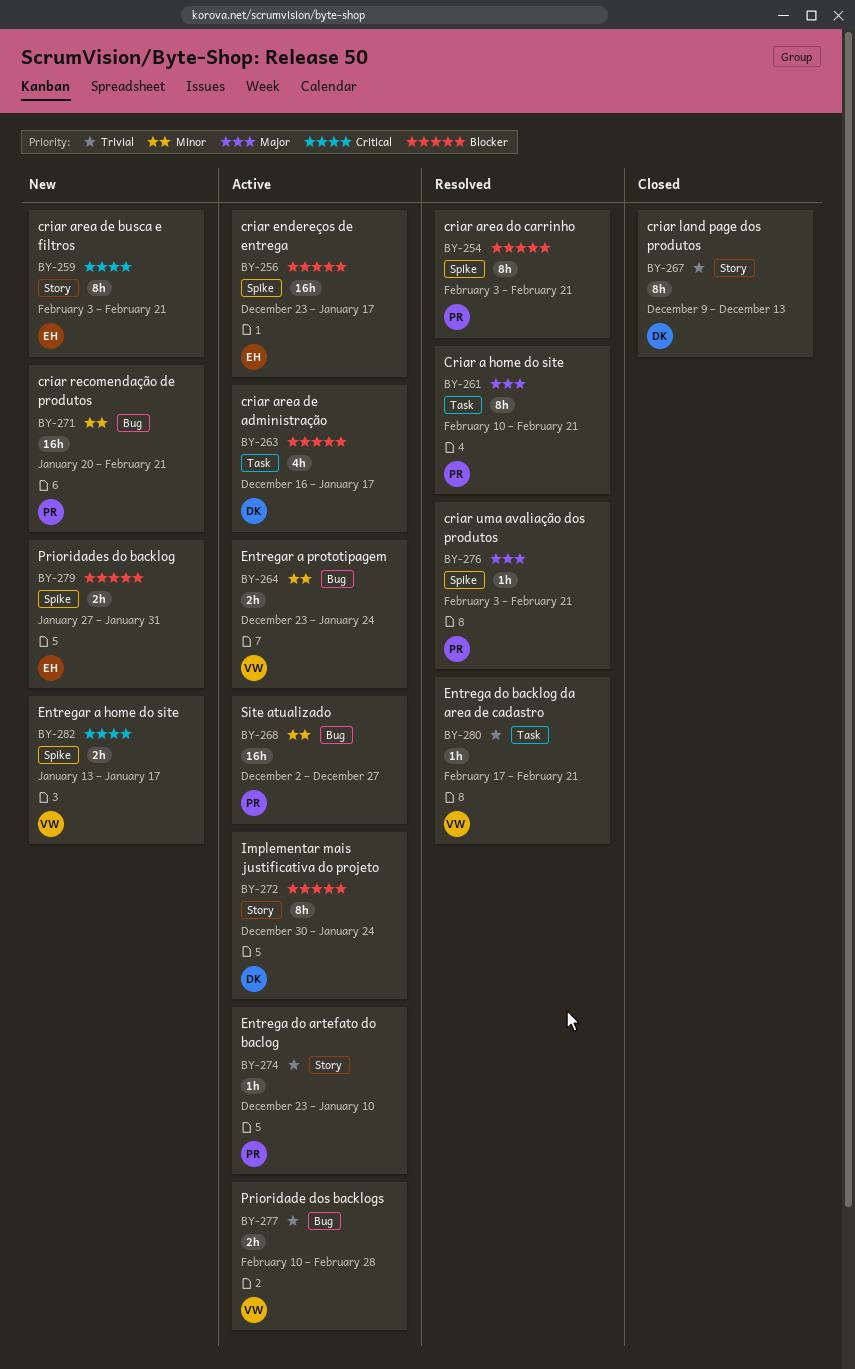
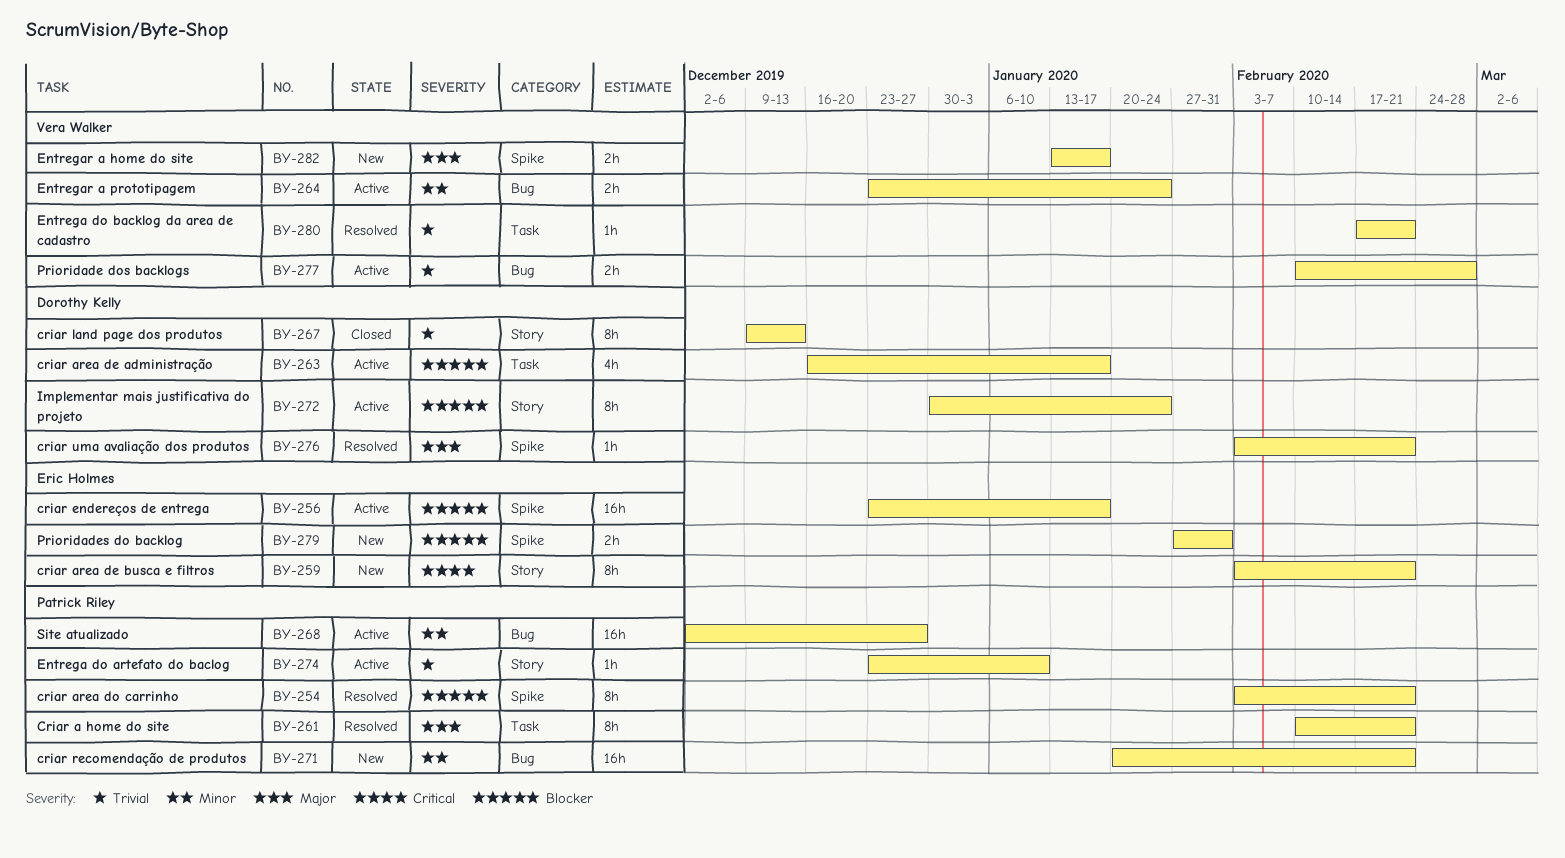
BY-276, owner: Patrick Riley -> Dorothy Kelly
BY-282, priority: Critical -> Major

